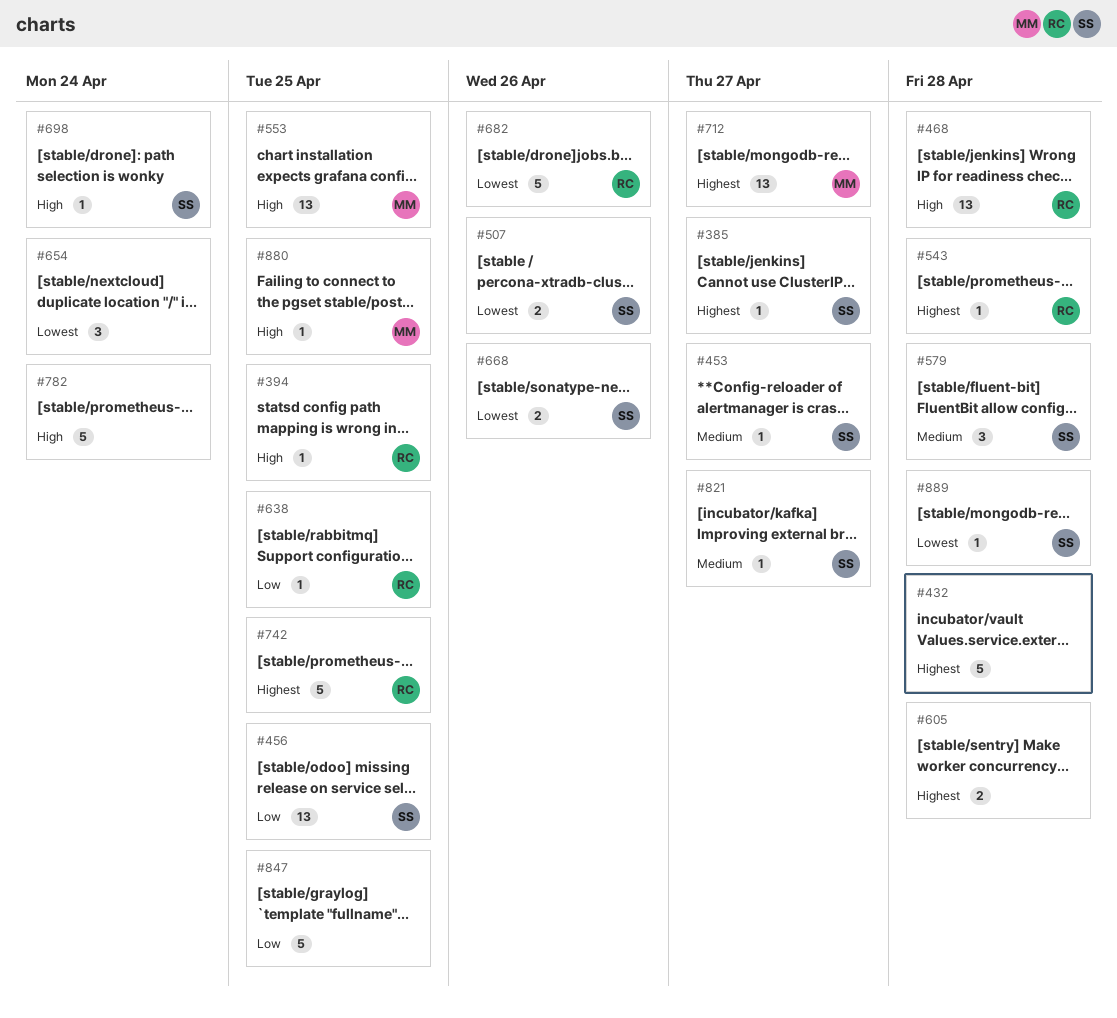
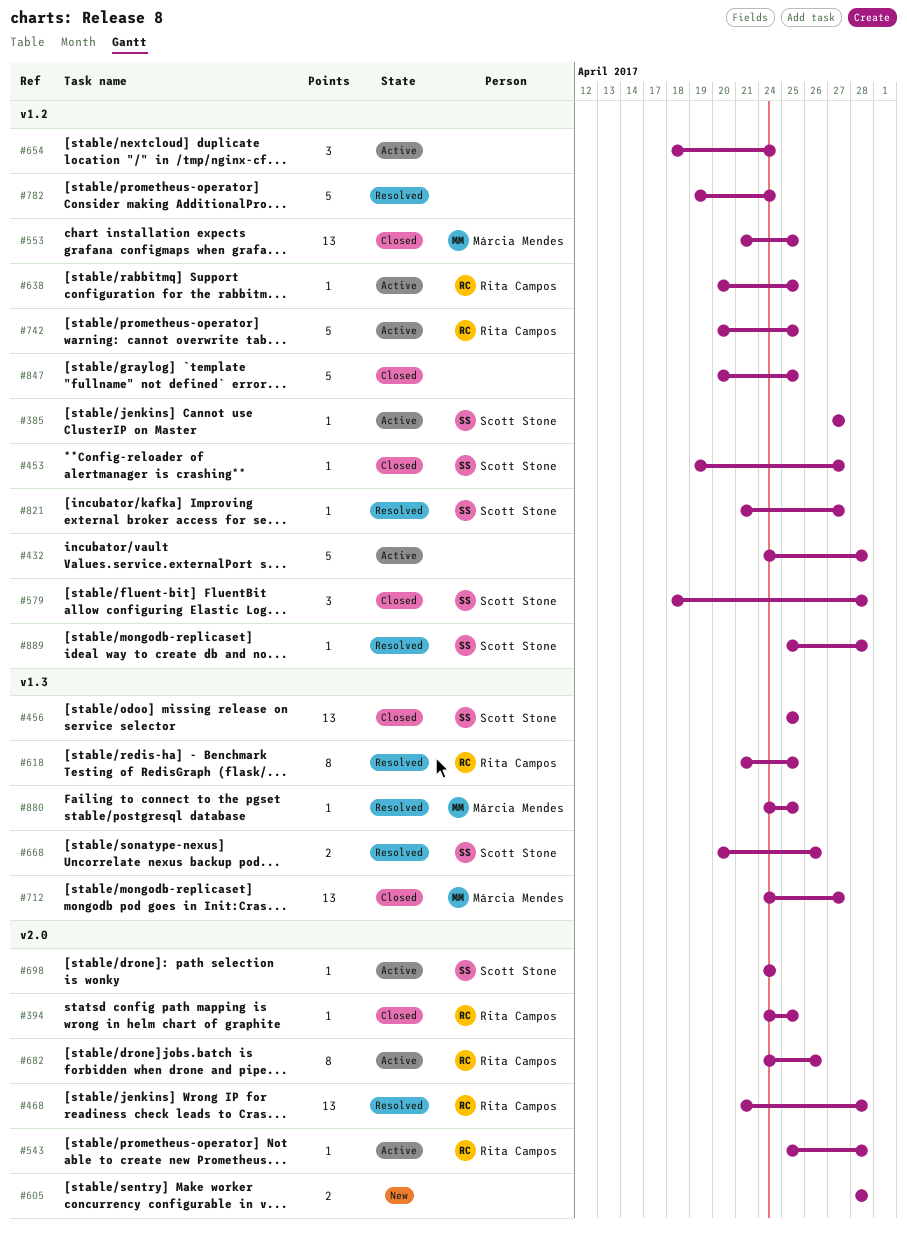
#507: present -> none
#618: none -> present
#682, estimate: 5 -> 8

